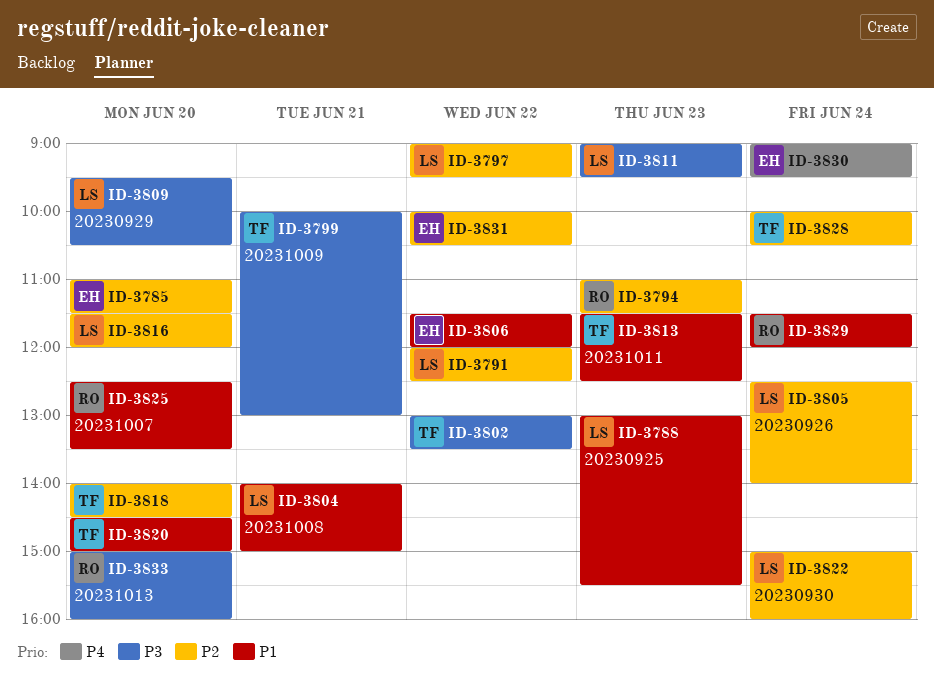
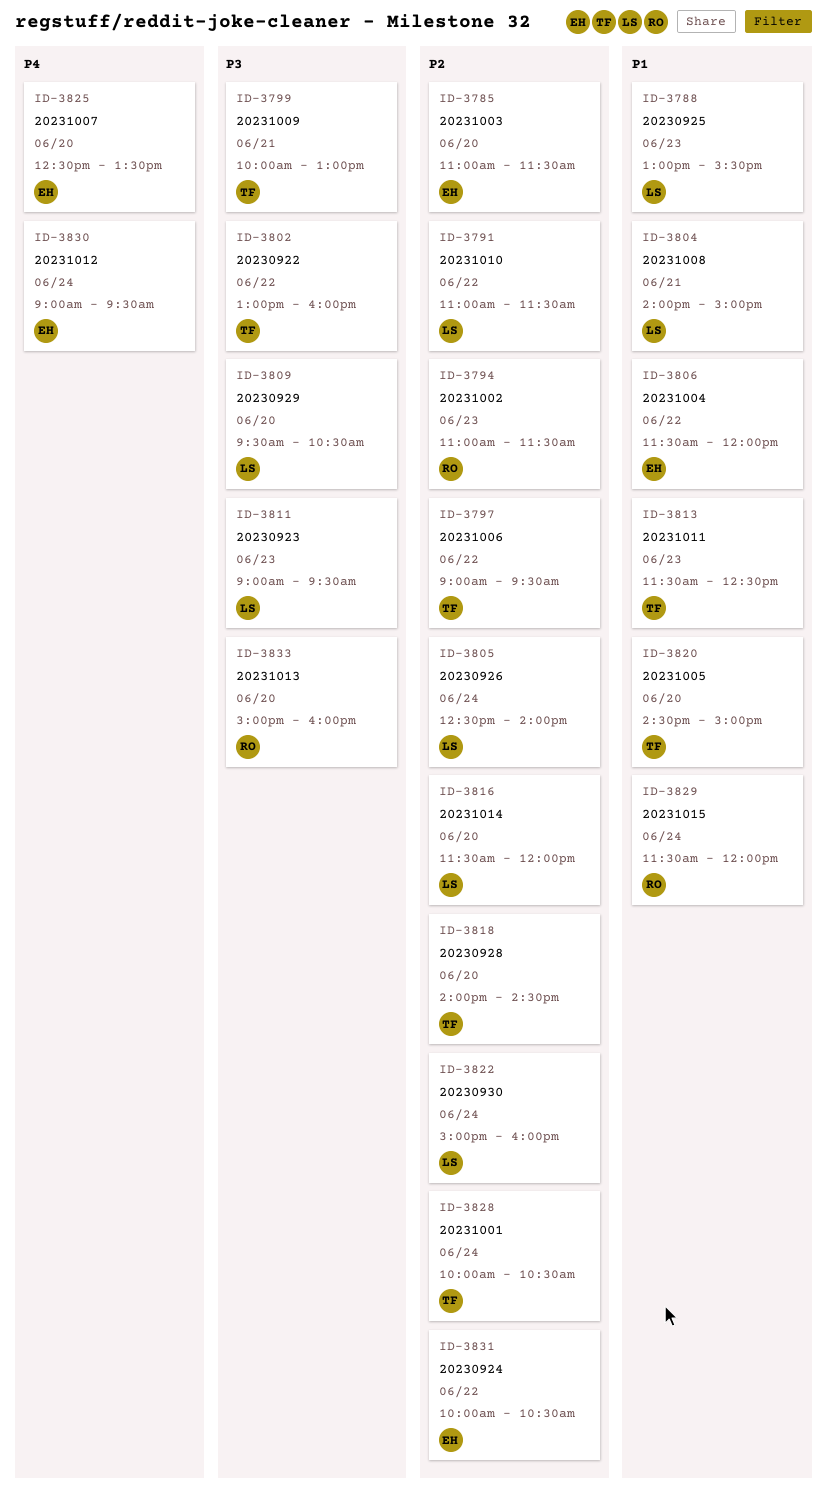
ID-3791, begins: 12:00 -> 11:00
ID-3791, ends: 12:30 -> 11:30
ID-3797, owner: LS -> TF
ID-3802, ends: 13:30 -> 16:00
ID-3825, owner: RO -> EH
ID-3825, priority: P1 -> P4

